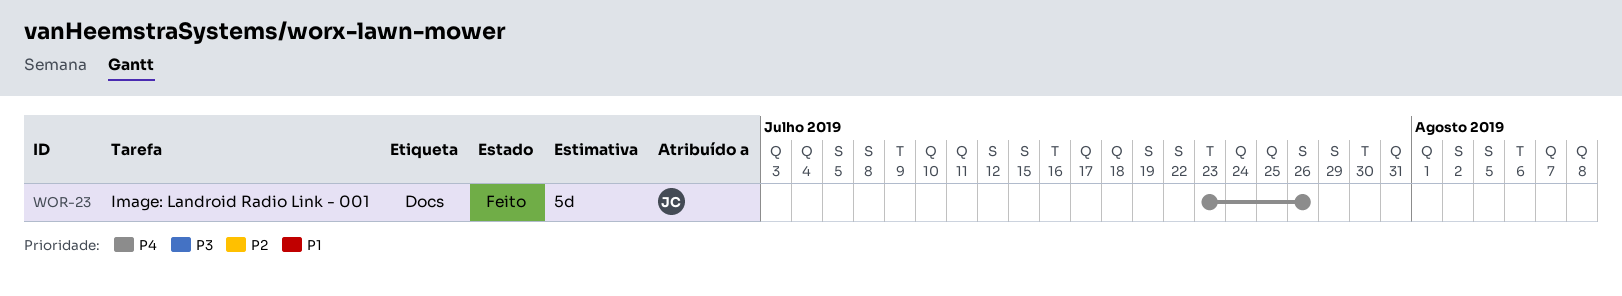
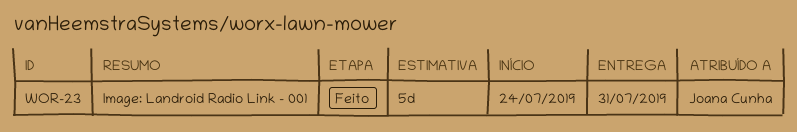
WOR-23, start: Jul 23 -> Jul 24
WOR-23, due: Jul 26 -> Jul 31

